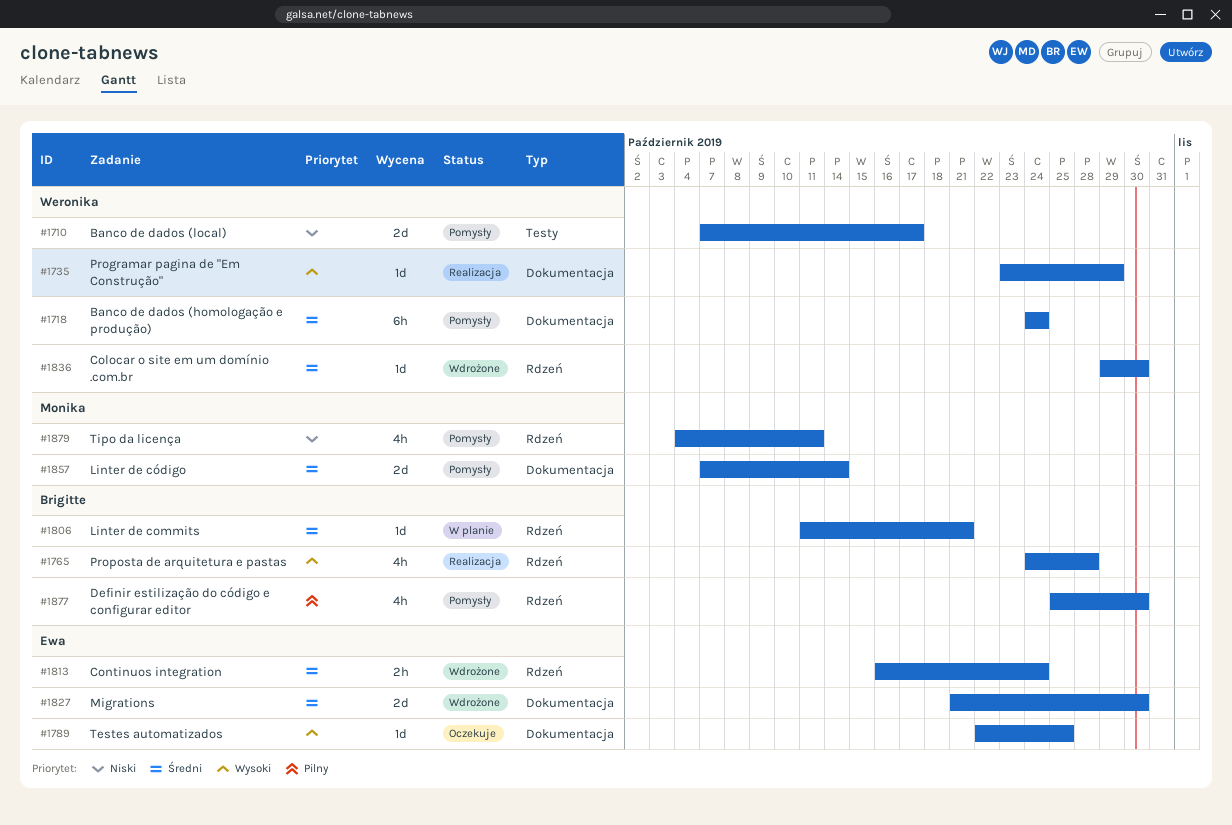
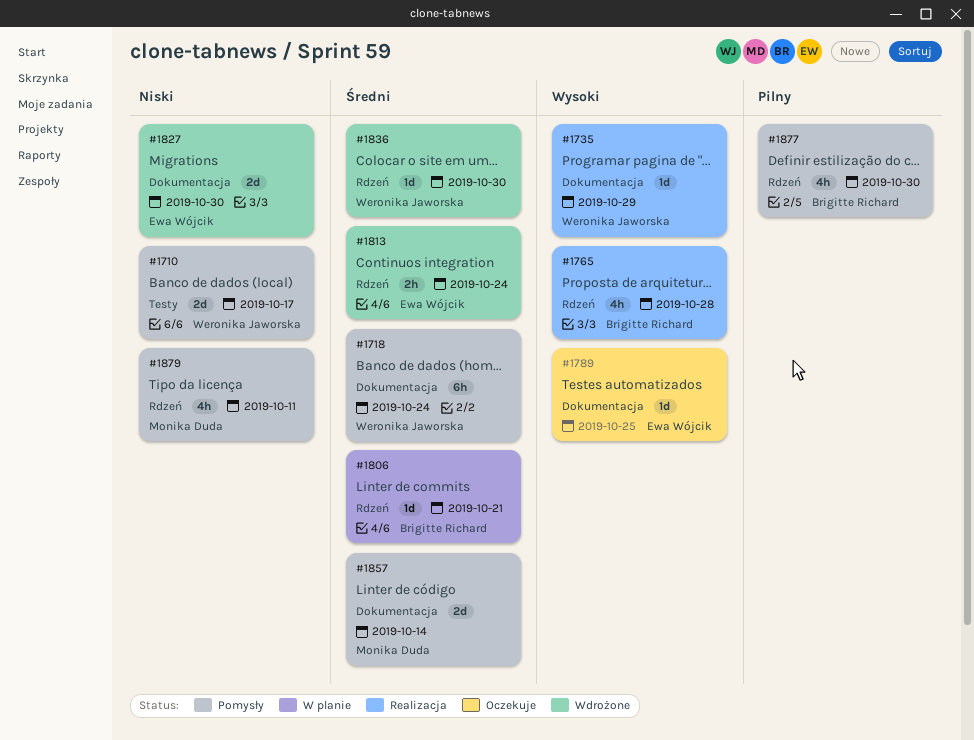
#1827, priority: Średni -> Niski

